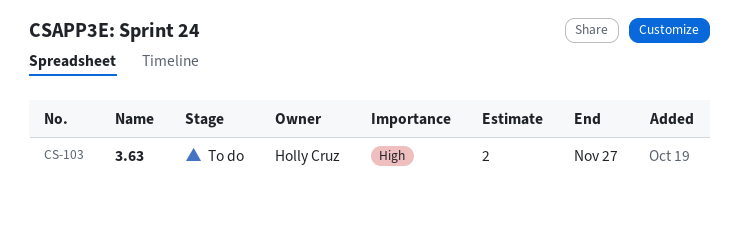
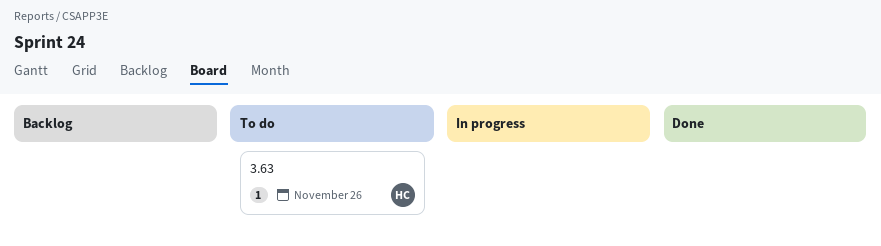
3.63, estimate: 2 -> 1
3.63, due: Nov 27 -> Nov 26

